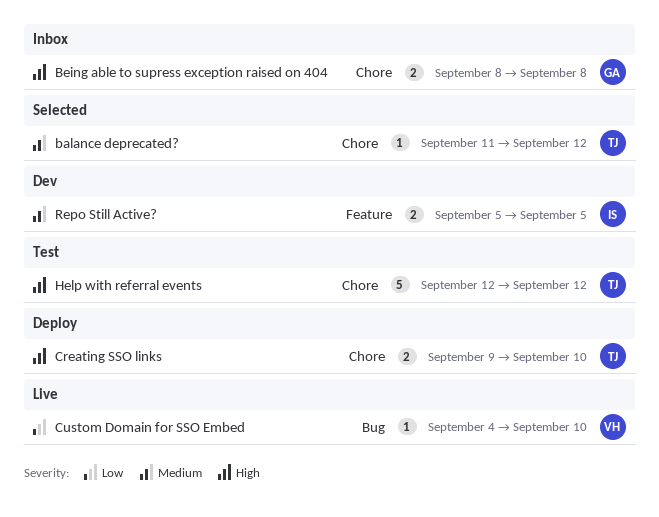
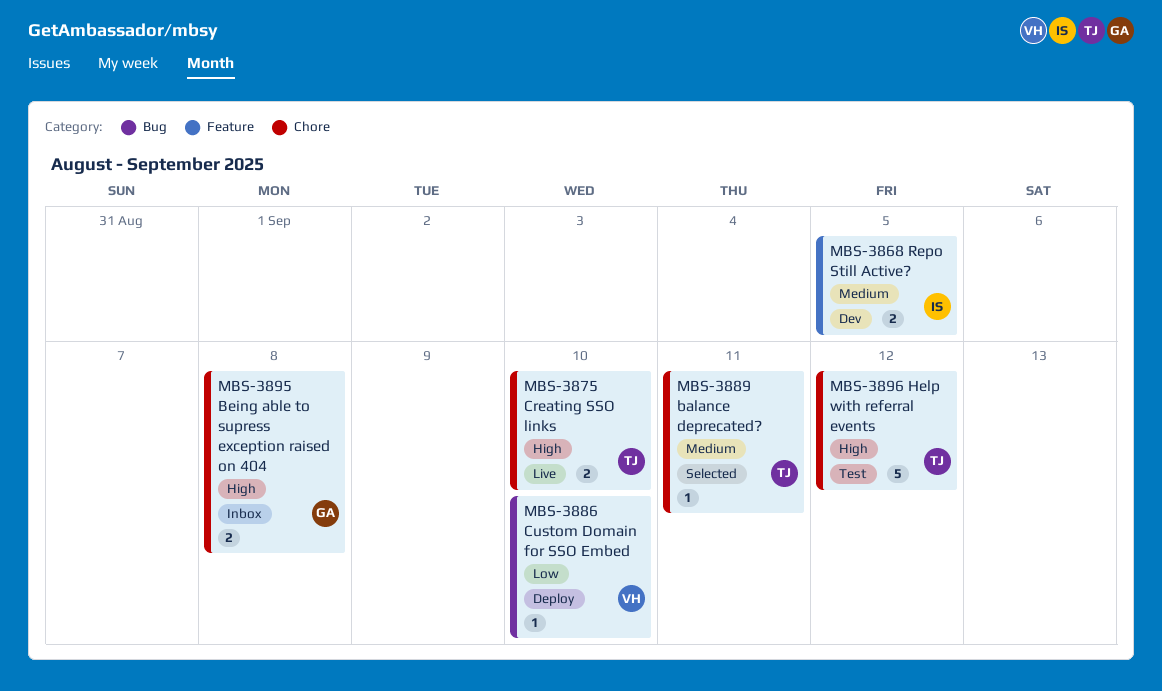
balance deprecated?, due: Sep 12 -> Sep 11
Creating SSO links, status: Deploy -> Live
Custom Domain for SSO Embed, status: Live -> Deploy

